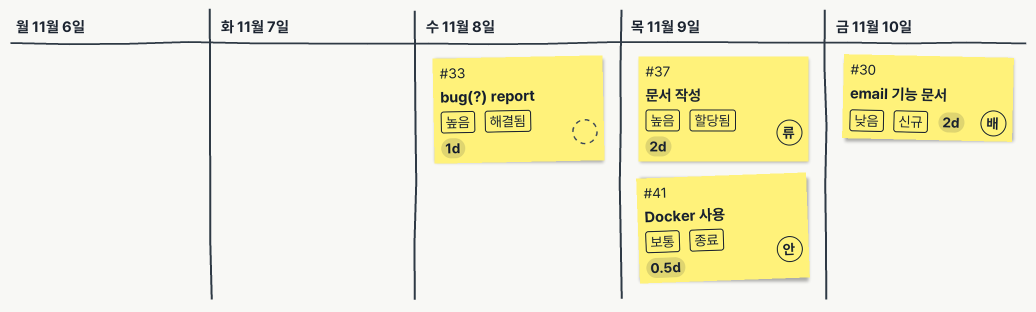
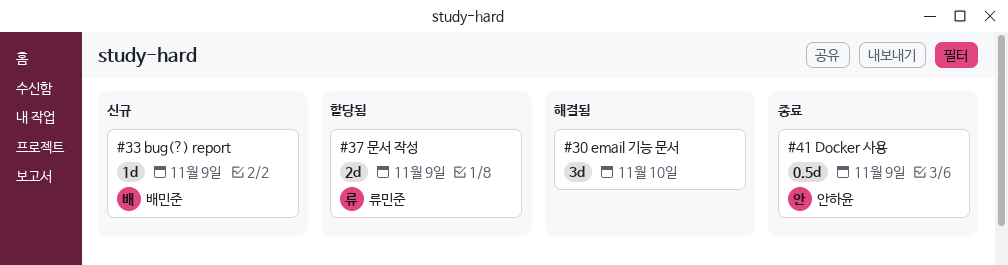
#30, status: 신규 -> 해결됨
#30, owner: 배민준 -> none
#30, estimate: 2d -> 3d
#33, status: 해결됨 -> 신규
#33, owner: none -> 배민준
#33, due: Nov 8 -> Nov 9

